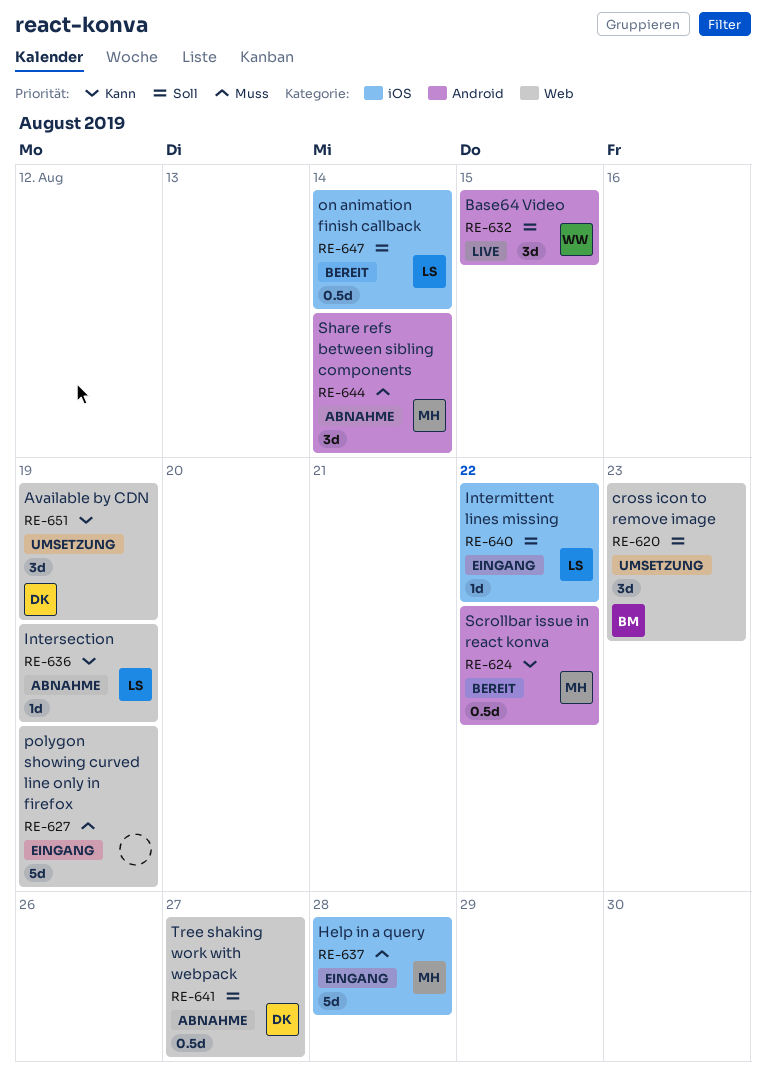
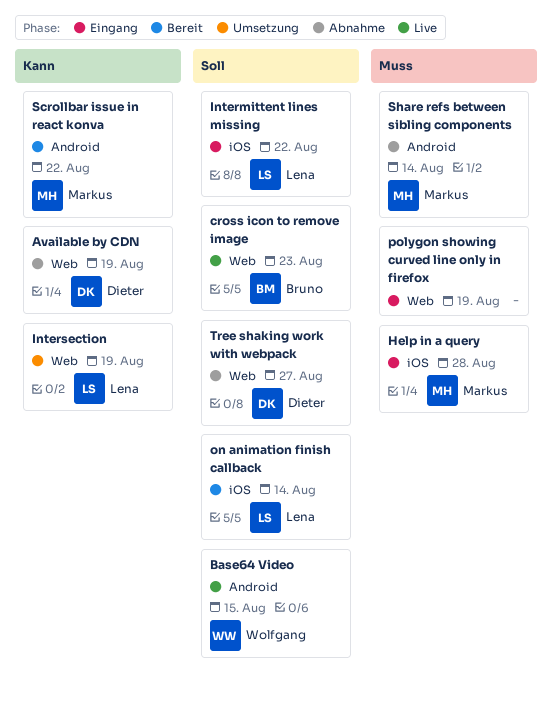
Available by CDN, status: Umsetzung -> Abnahme
cross icon to remove image, status: Umsetzung -> Live
Intersection, status: Abnahme -> Umsetzung

